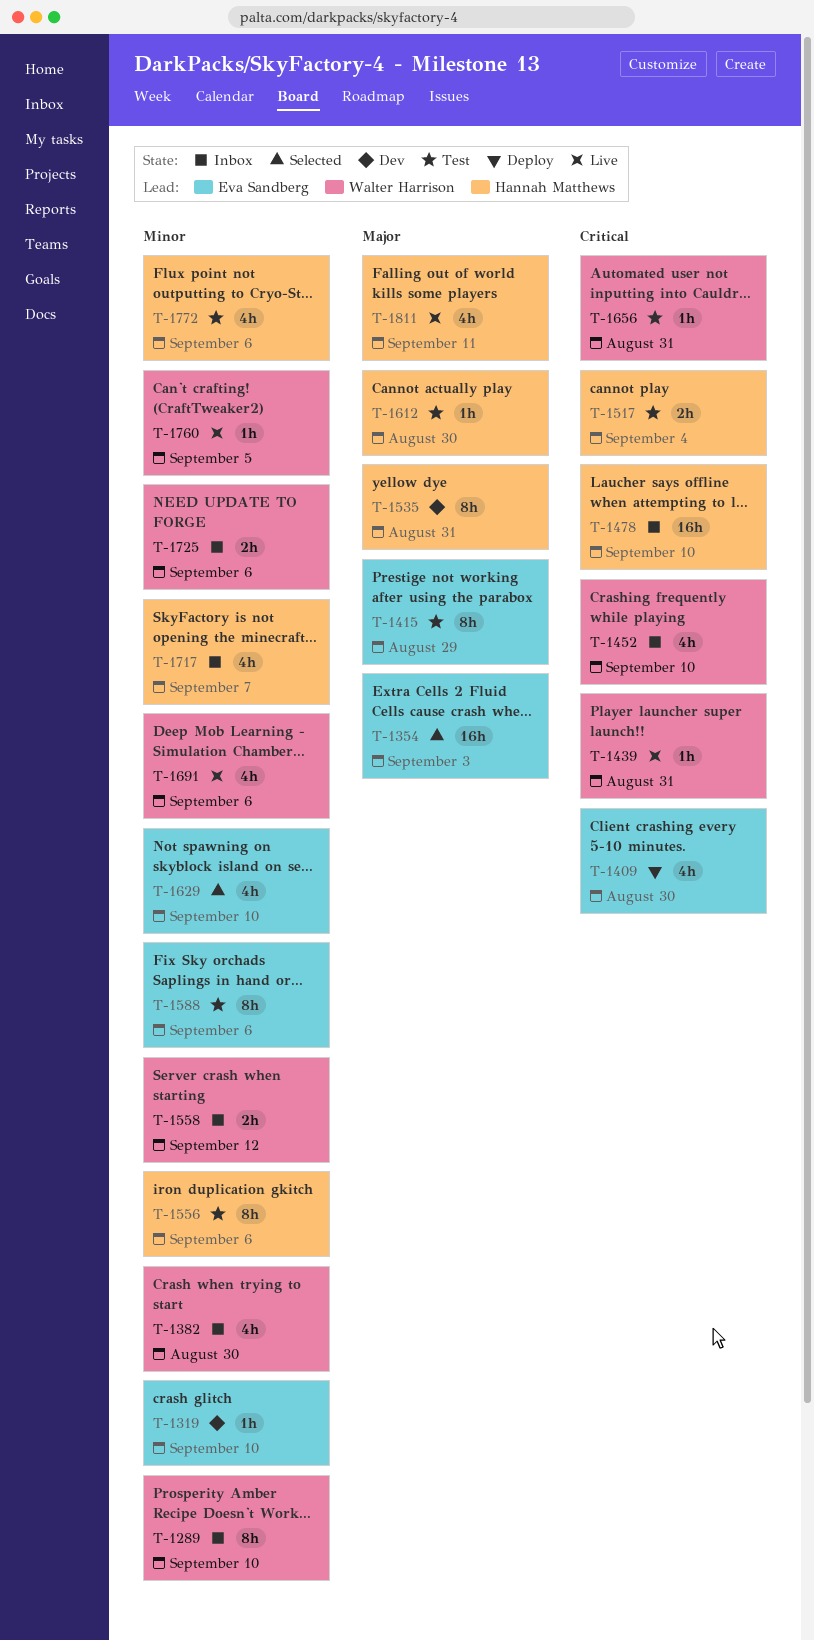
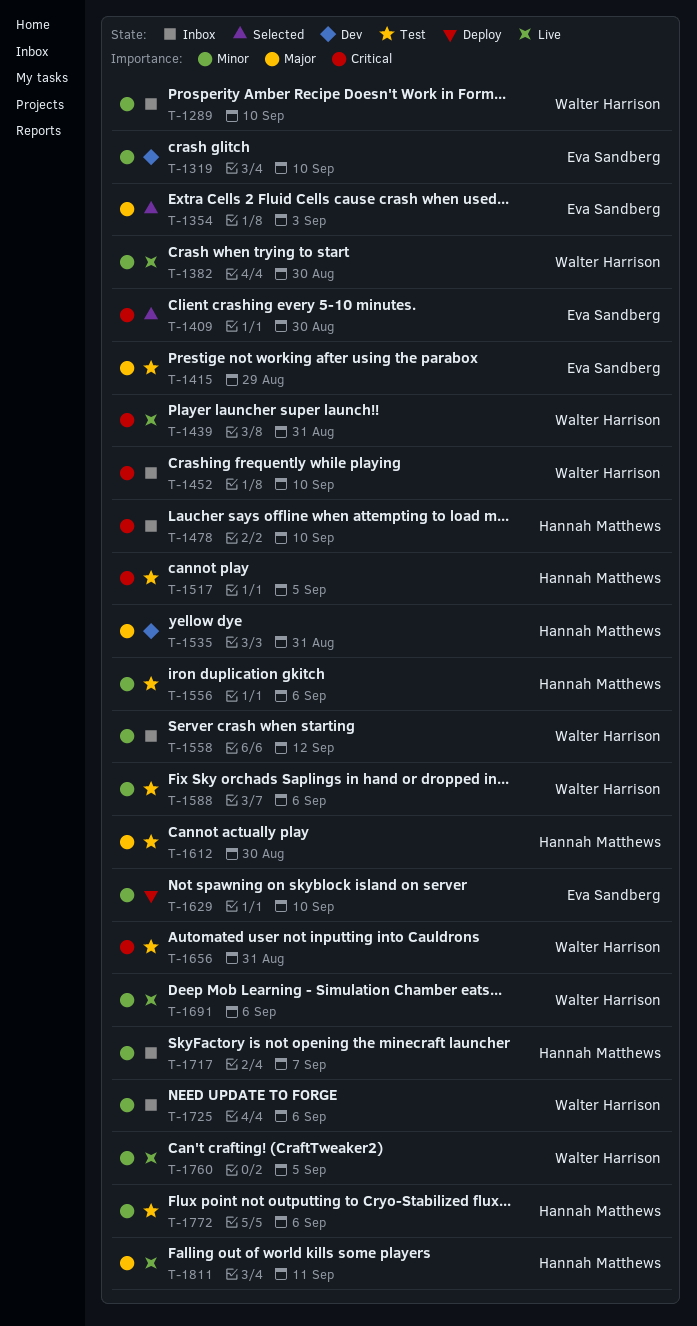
T-1382, status: Inbox -> Live
T-1409, status: Deploy -> Selected
T-1517, due: Sep 4 -> Sep 5
T-1588, owner: Eva Sandberg -> Walter Harrison
T-1629, status: Selected -> Deploy

